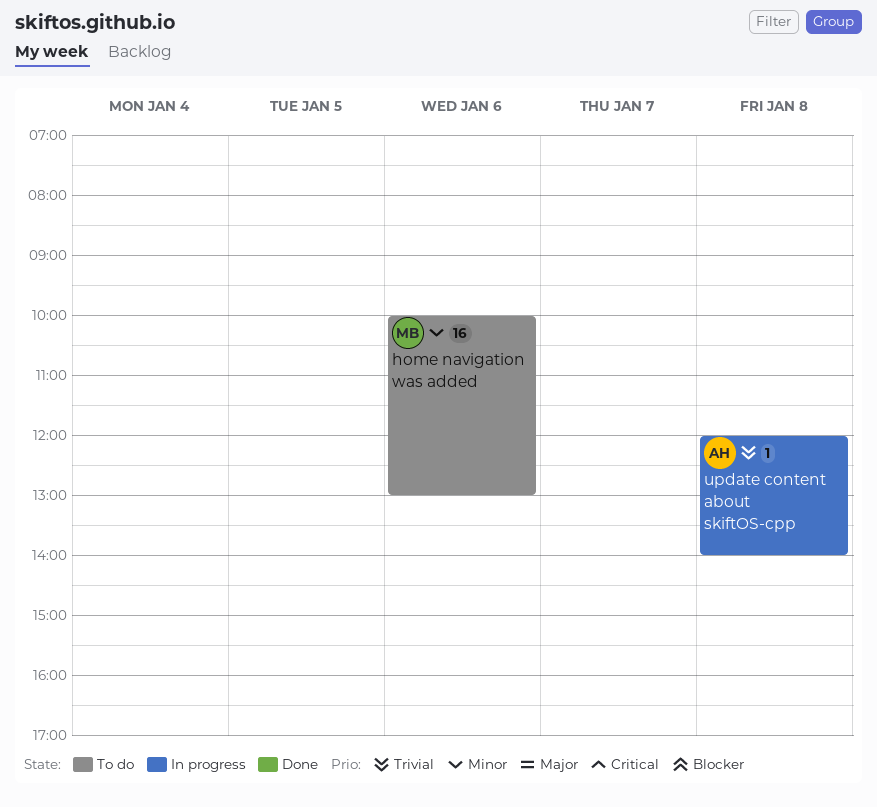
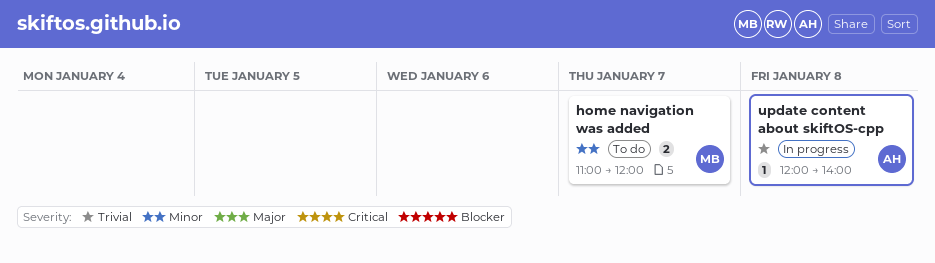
home navigation was added, estimate: 16 -> 2
home navigation was added, day: Jan 6 -> Jan 7
home navigation was added, begins: 10:00 -> 11:00
home navigation was added, ends: 13:00 -> 12:00

